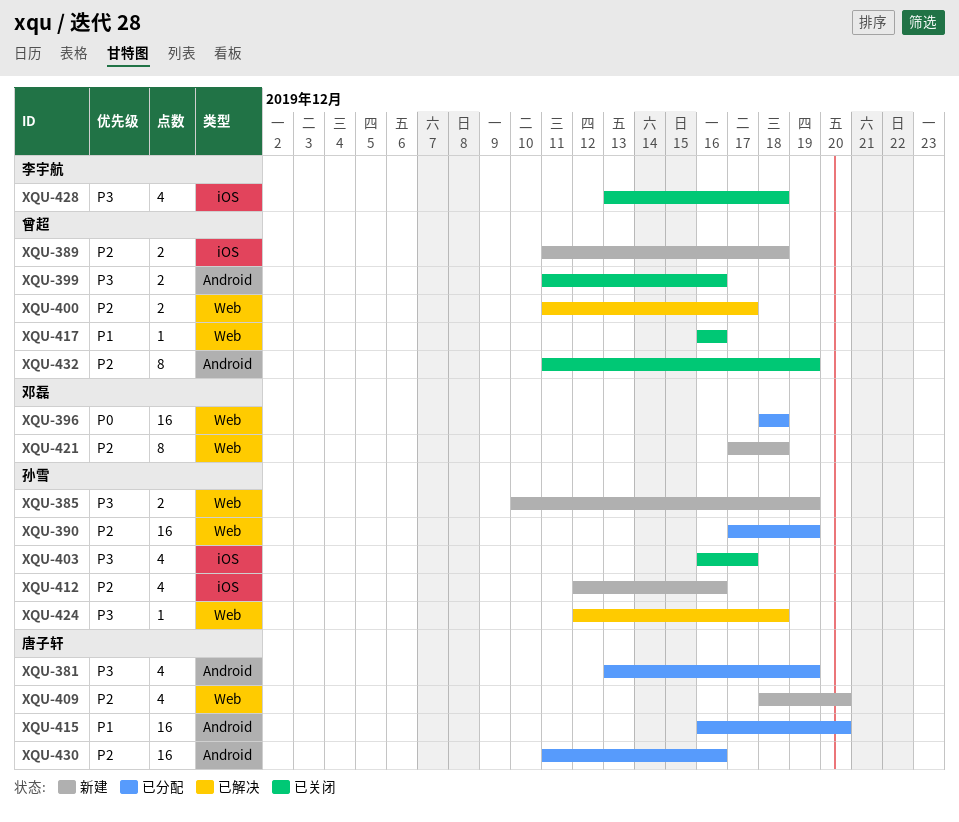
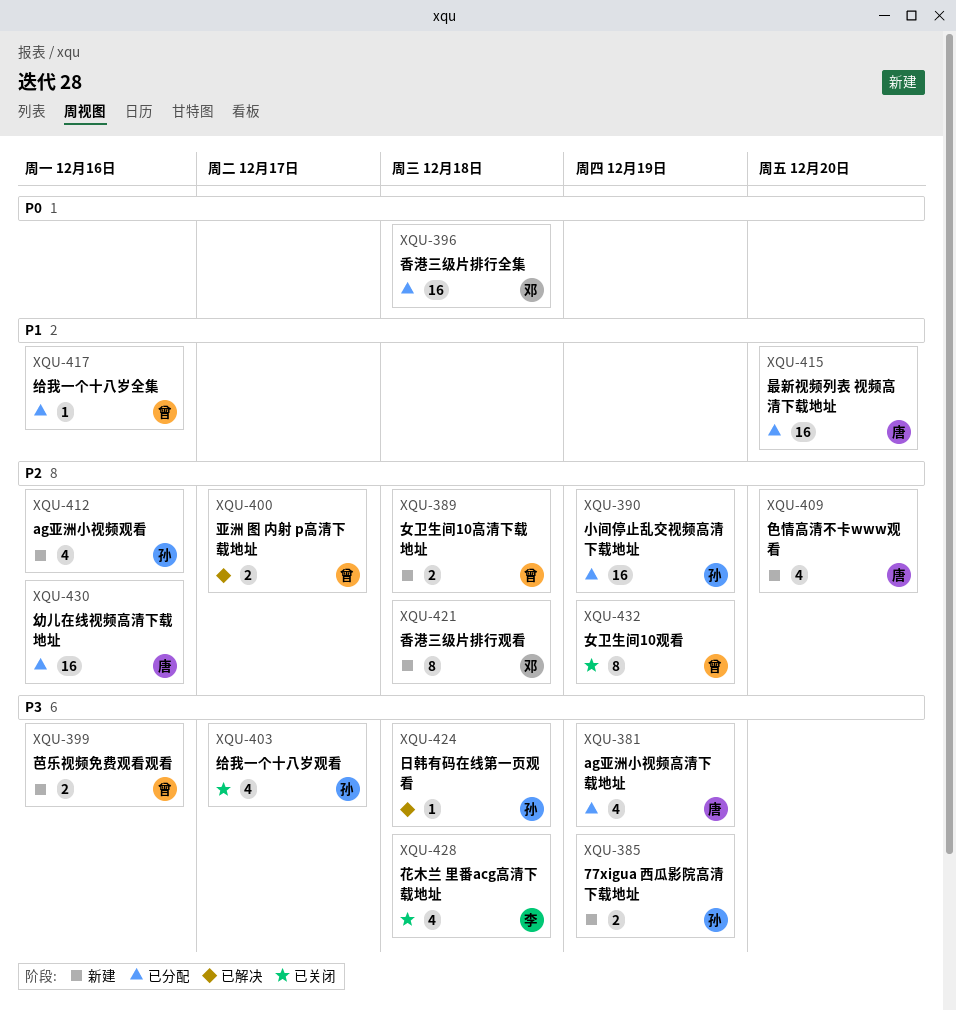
XQU-399, status: 已关闭 -> 新建
XQU-417, status: 已关闭 -> 已分配

